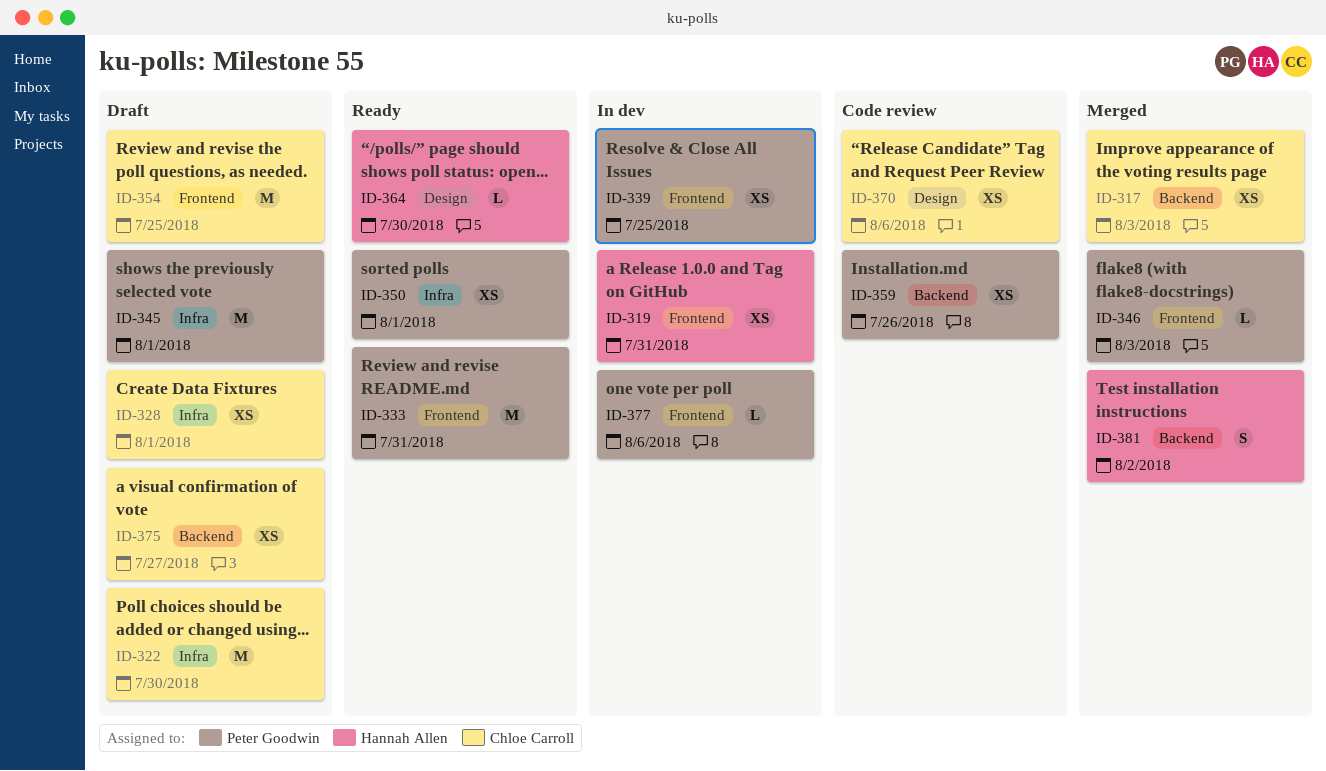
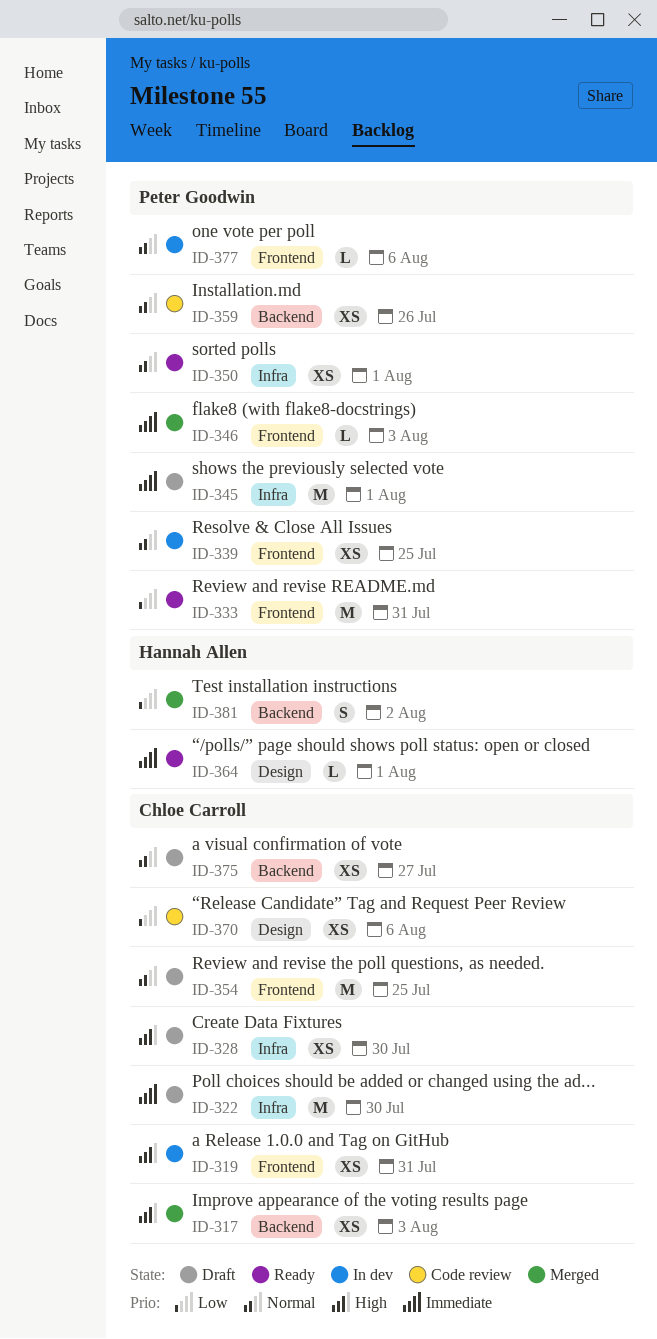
ID-319, owner: Hannah Allen -> Chloe Carroll
ID-328, due: Aug 1 -> Jul 30
ID-364, due: Jul 30 -> Aug 1

